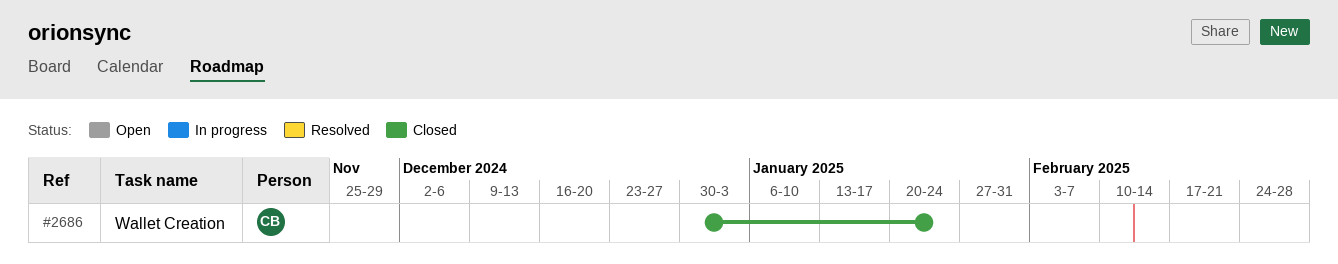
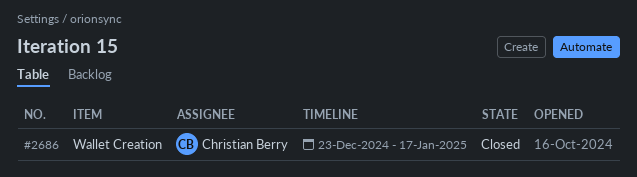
#2686, start: Dec 30 -> Dec 23
#2686, due: Jan 24 -> Jan 17

